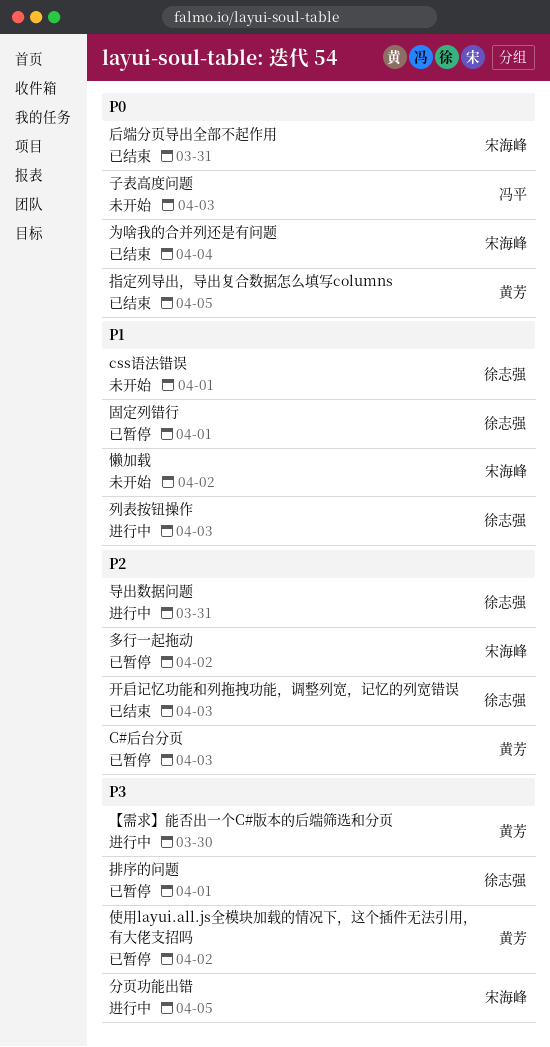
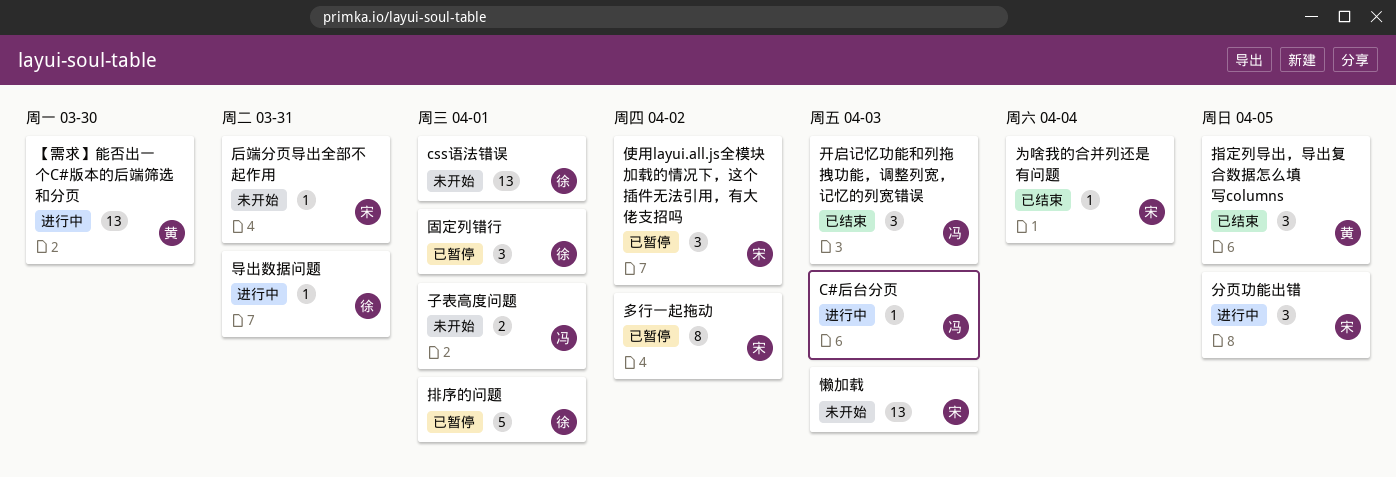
C#后台分页, status: 已暂停 -> 进行中
C#后台分页, owner: 黄芳 -> 冯平
使用layui.all.js全模块加载的情况下，这个插件无法引用，有大佬支招吗, owner: 黄芳 -> 宋海峰
列表按钮操作: present -> none
后端分页导出全部不起作用, status: 已结束 -> 未开始
子表高度问题, due: Apr 3 -> Apr 1
开启记忆功能和列拖拽功能，调整列宽，记忆的列宽错误, owner: 徐志强 -> 冯平
懒加载, due: Apr 2 -> Apr 3

